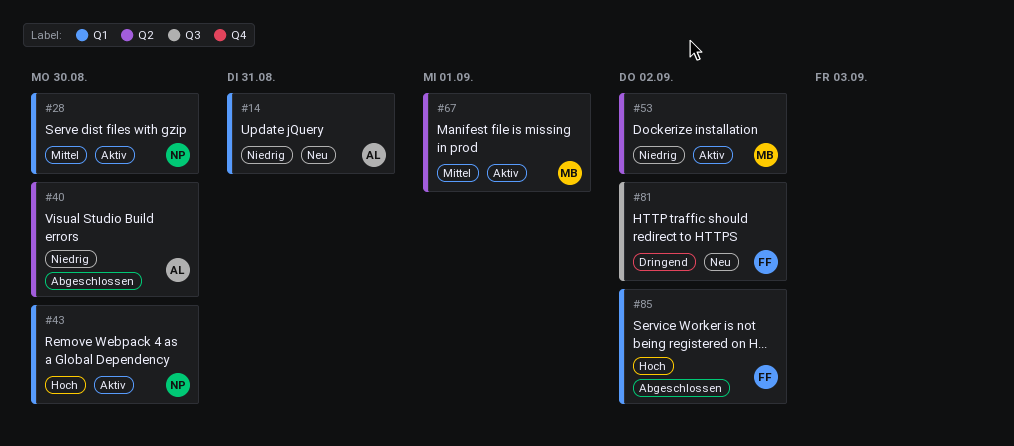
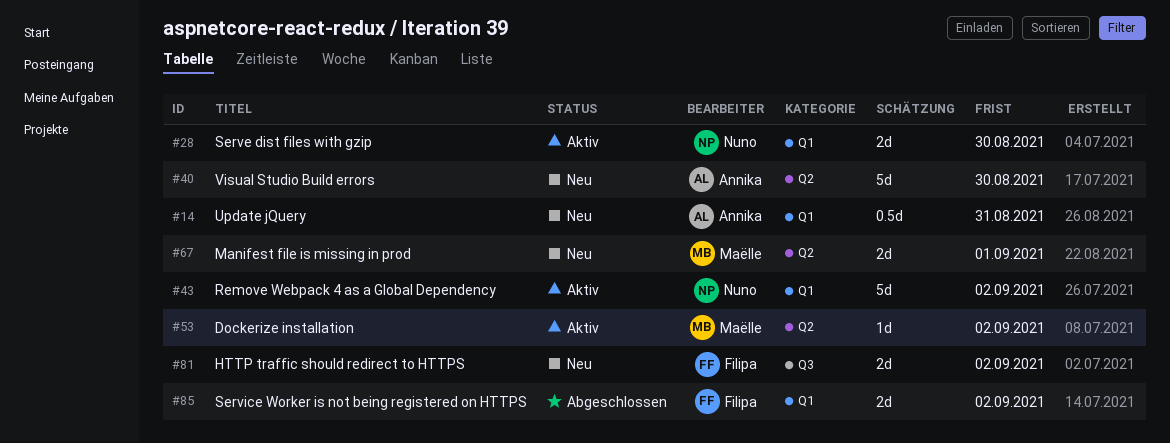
#40, status: Abgeschlossen -> Neu
#43, due: Aug 30 -> Sep 2
#67, status: Aktiv -> Neu

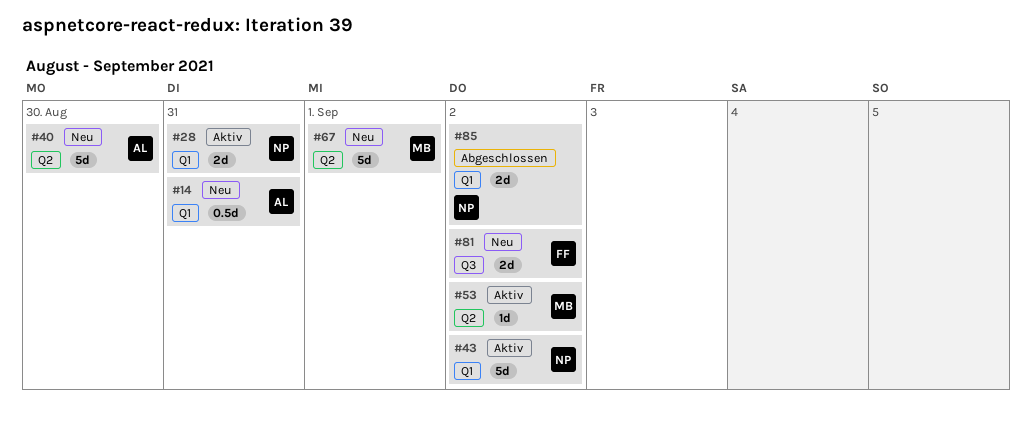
#28, due: Aug 30 -> Aug 31
#67, estimate: 2d -> 5d
#85, owner: Filipa -> Nuno

